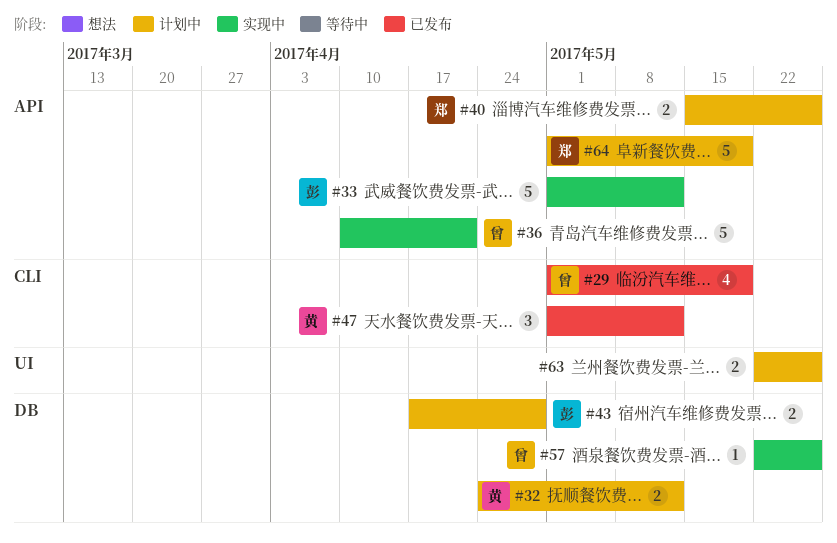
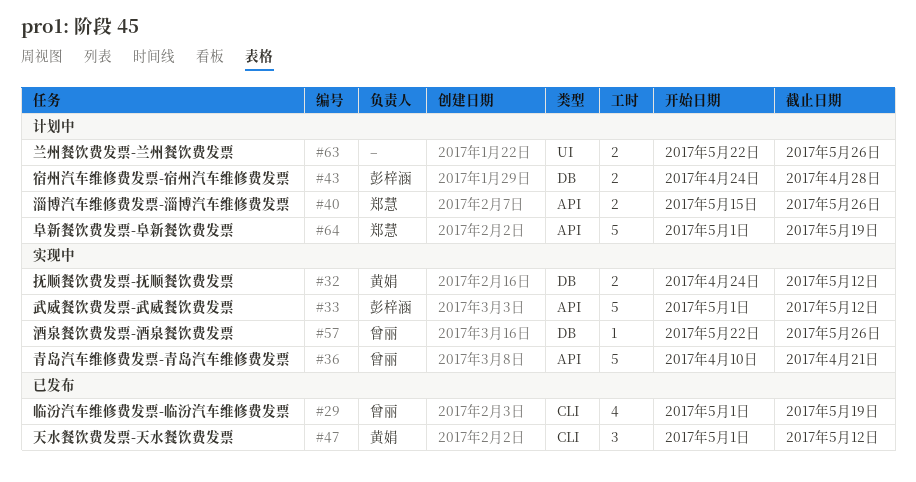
#32, status: 计划中 -> 实现中
#43, start: Apr 17 -> Apr 24

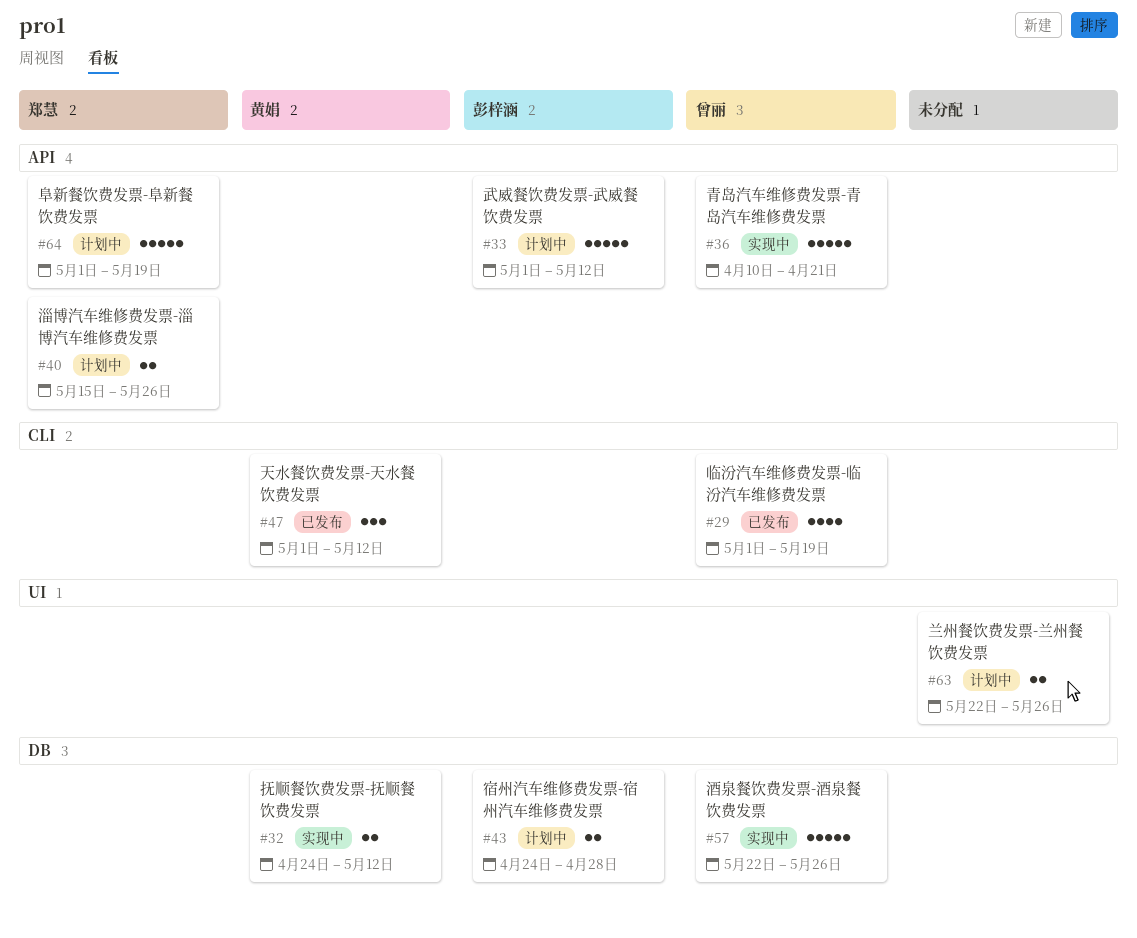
#33, status: 实现中 -> 计划中
#57, estimate: 1 -> 5

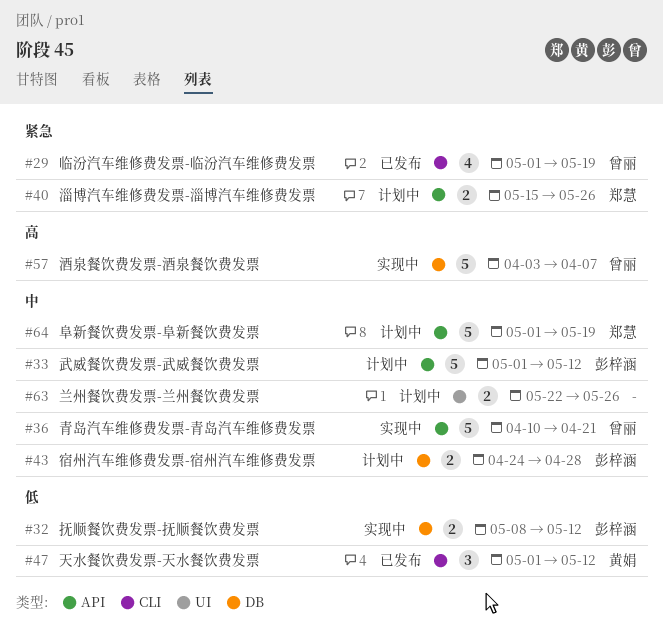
#32, owner: 黄娟 -> 彭梓涵
#32, start: Apr 24 -> May 8
#57, start: May 22 -> Apr 3
#57, due: May 26 -> Apr 7

